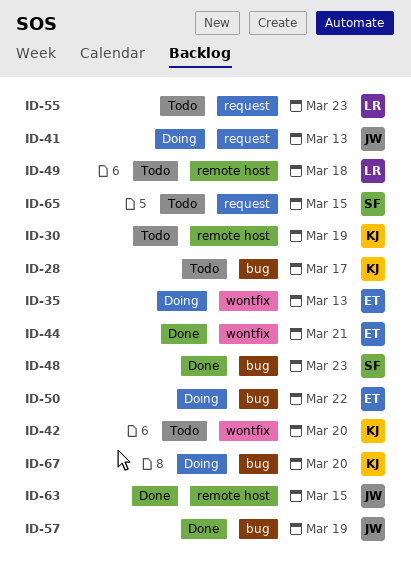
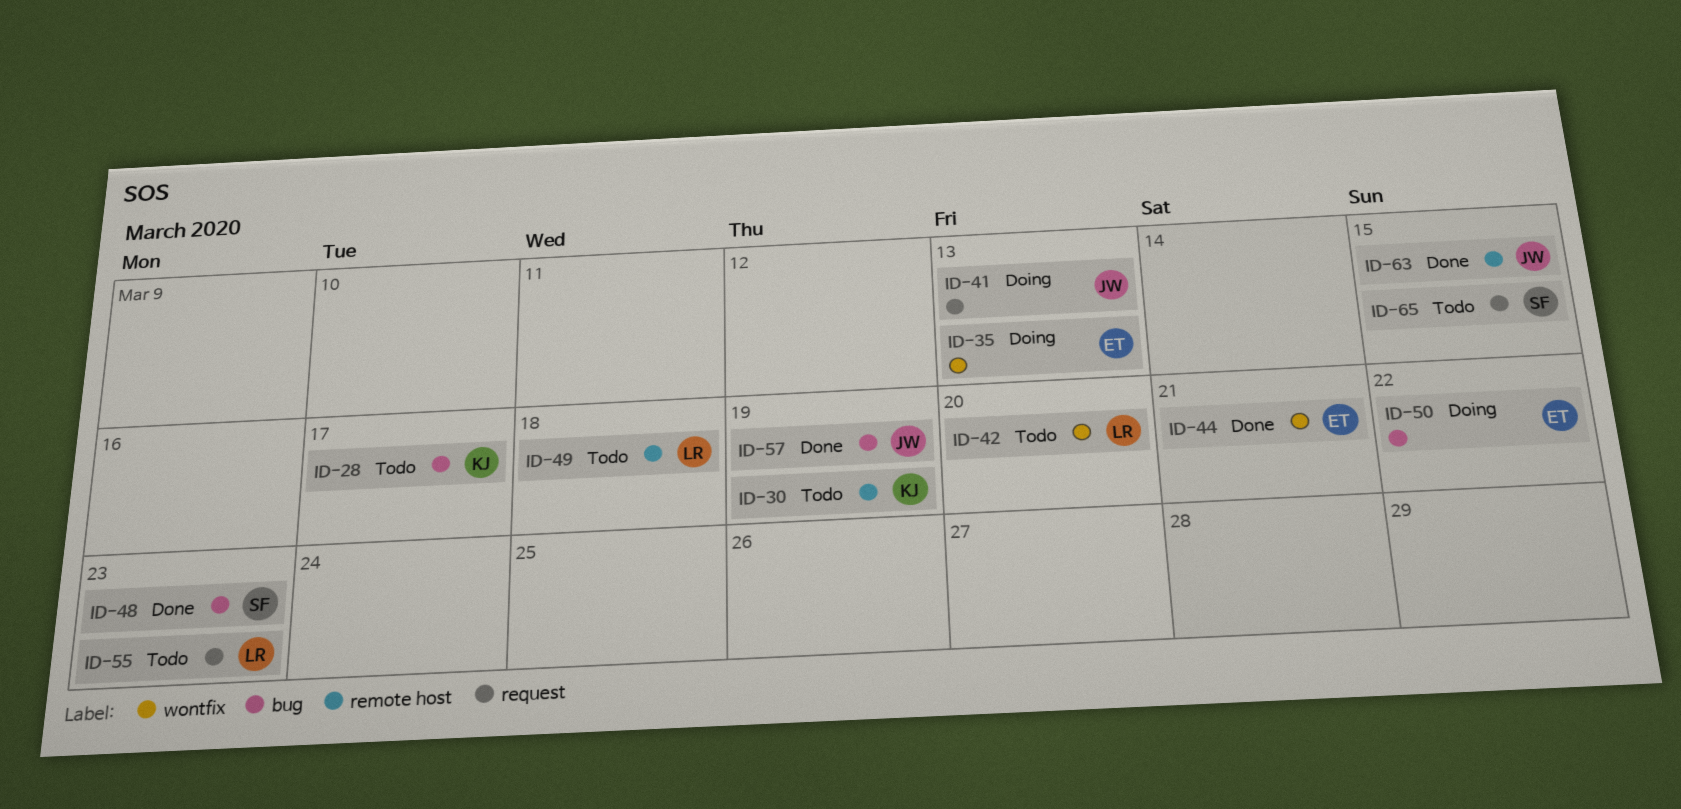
ID-42, owner: KJ -> LR
ID-67: present -> none

